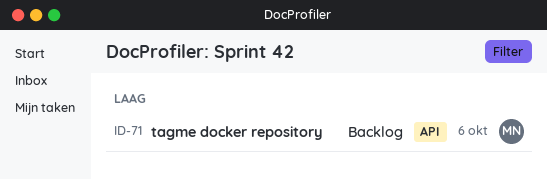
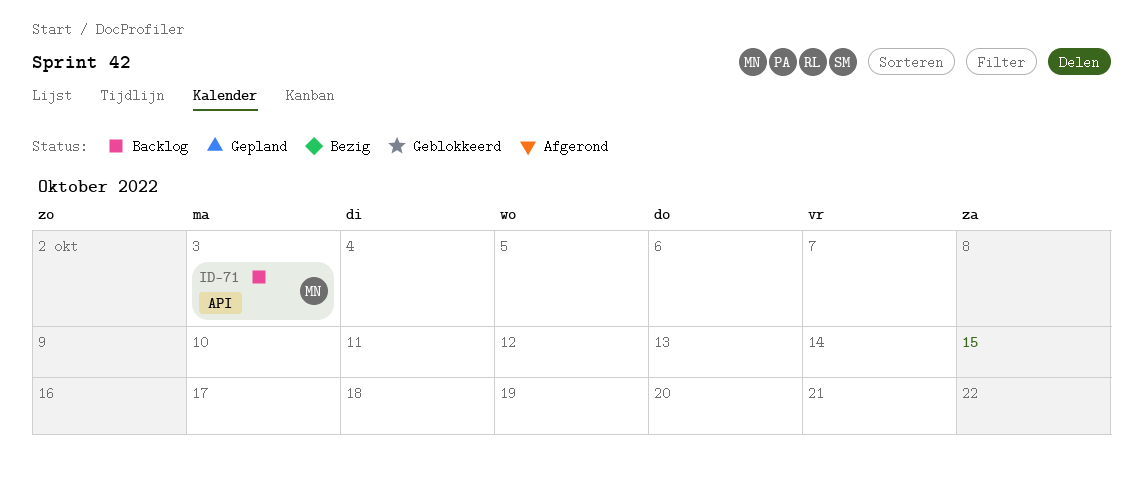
ID-71, due: Oct 6 -> Oct 3

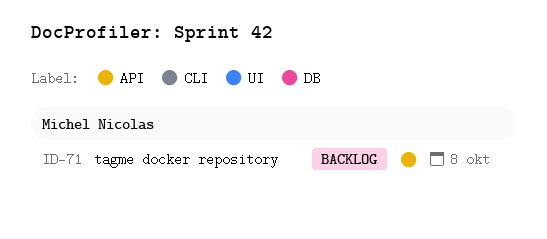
ID-71, due: Oct 3 -> Oct 8

